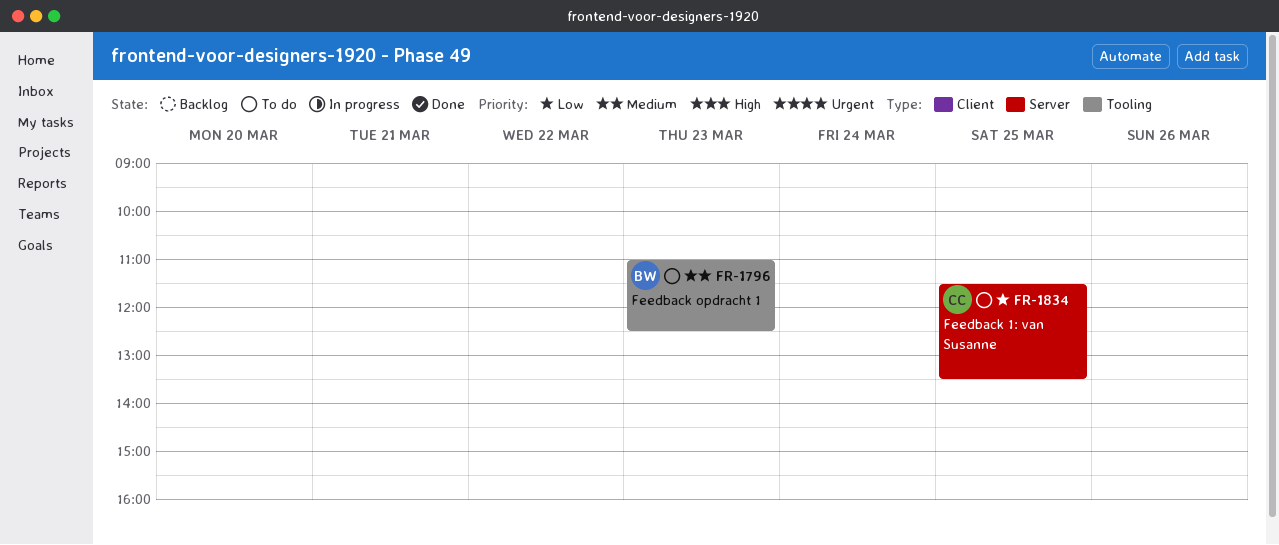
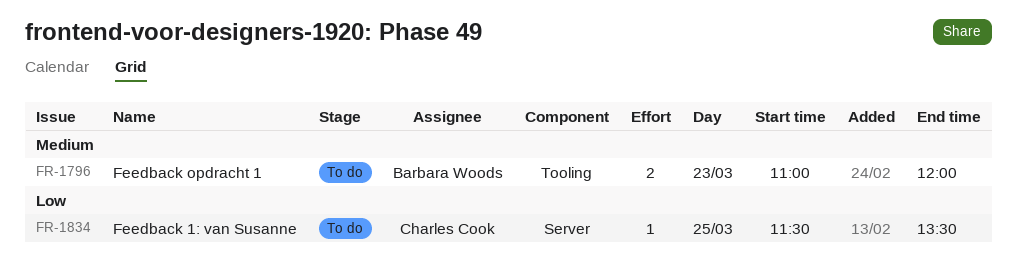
FR-1796, ends: 12:30 -> 12:00

